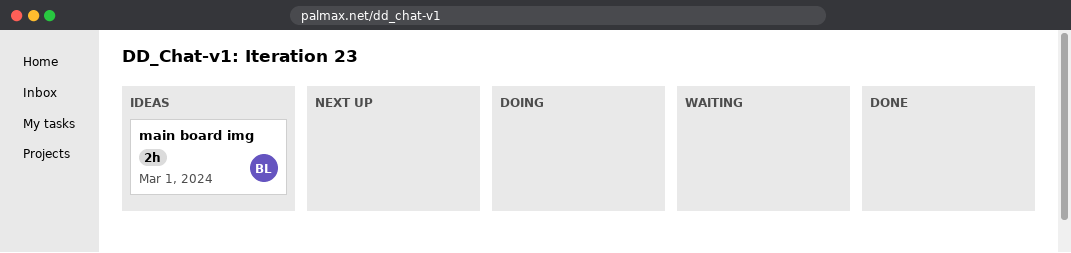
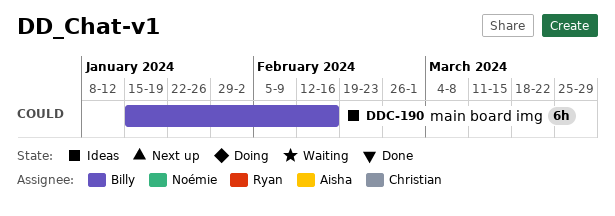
main board img, estimate: 2h -> 6h
main board img, due: Mar 1 -> Feb 16

